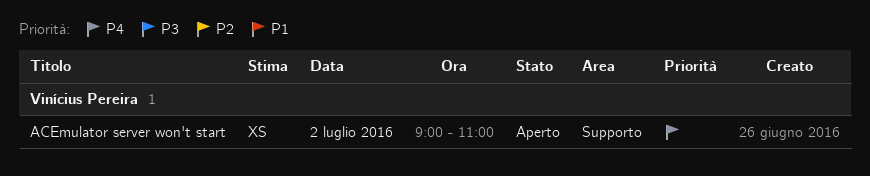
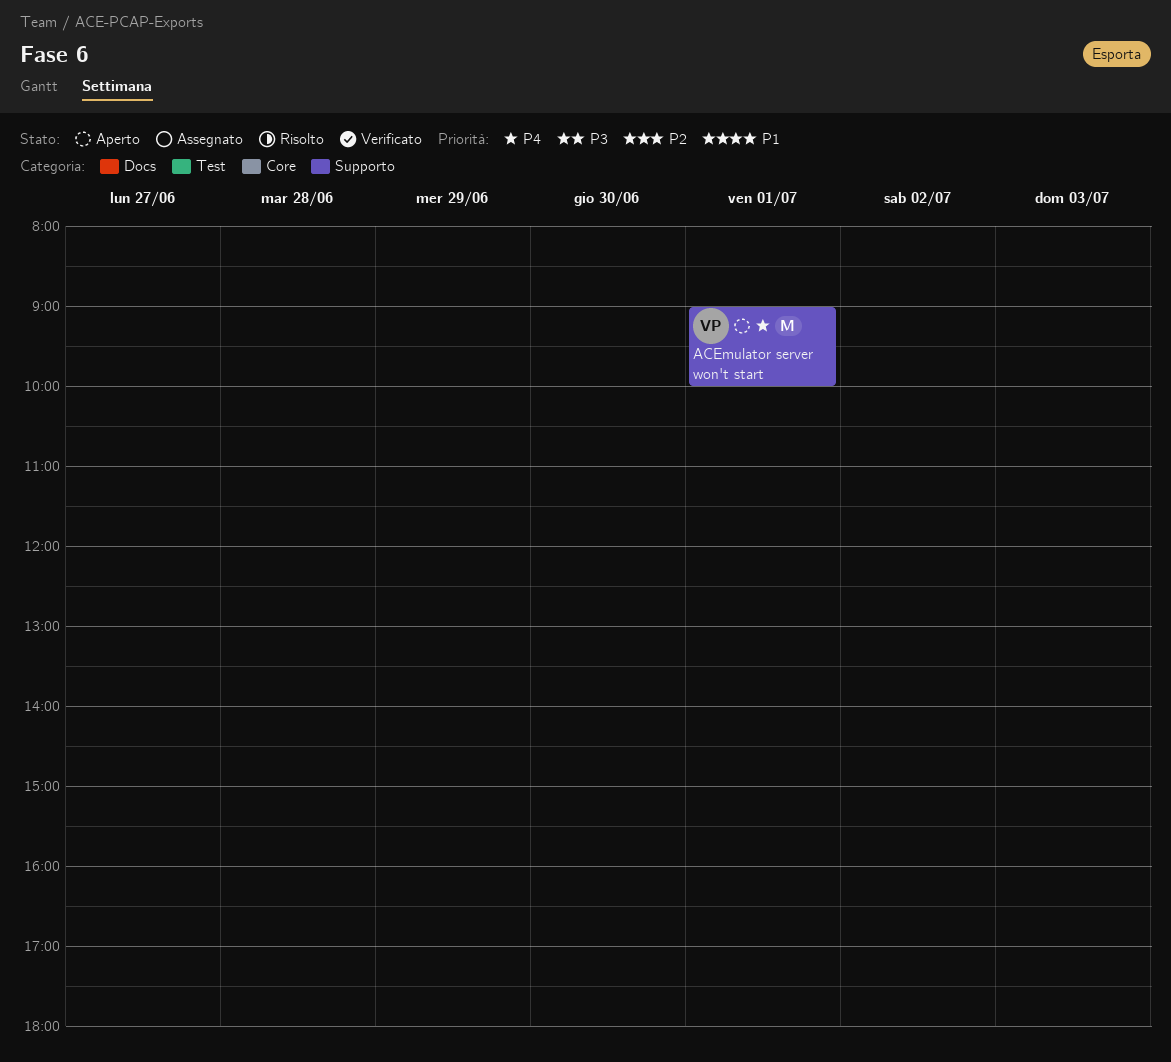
ACEmulator server won't start, estimate: XS -> M
ACEmulator server won't start, day: Jul 2 -> Jul 1
ACEmulator server won't start, ends: 11:00 -> 10:00

